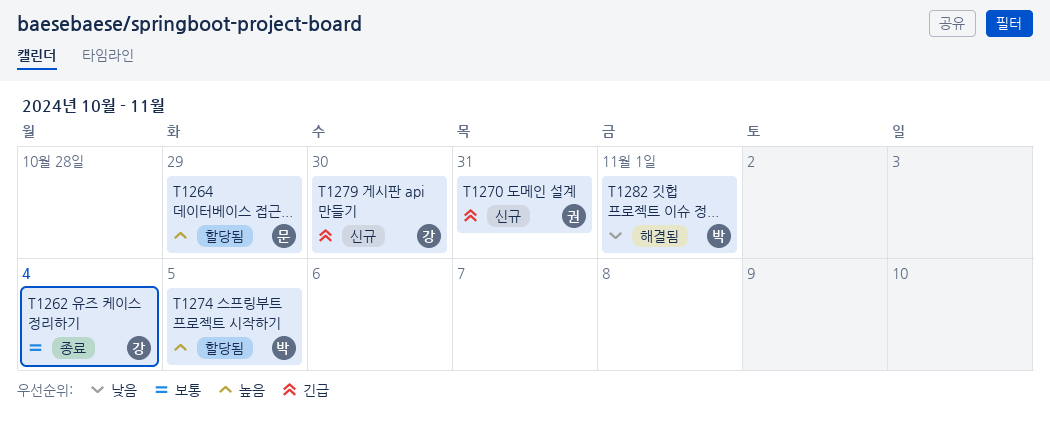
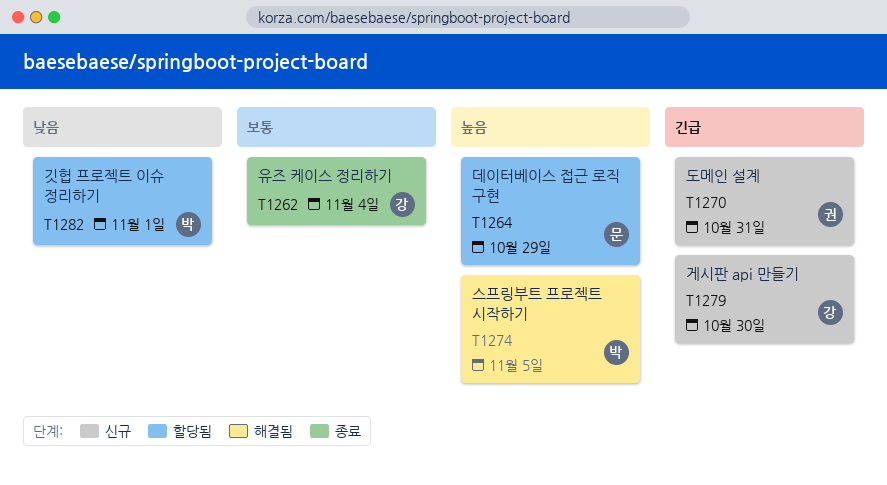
T1274, status: 할당됨 -> 해결됨
T1282, status: 해결됨 -> 할당됨

